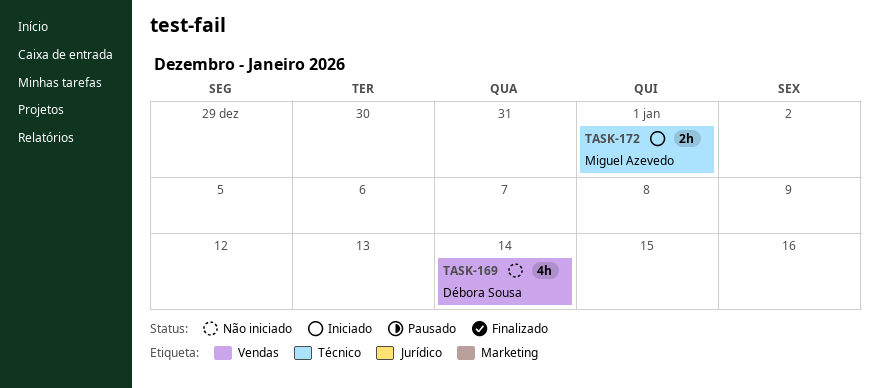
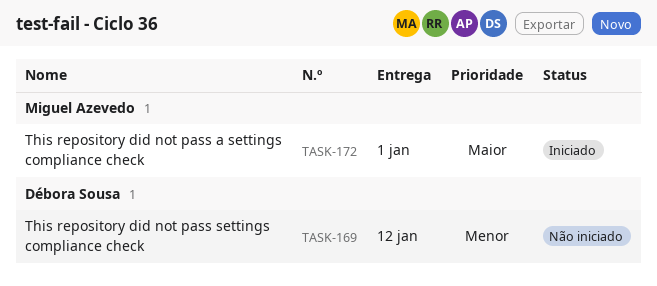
TASK-169, due: Jan 14 -> Jan 12

